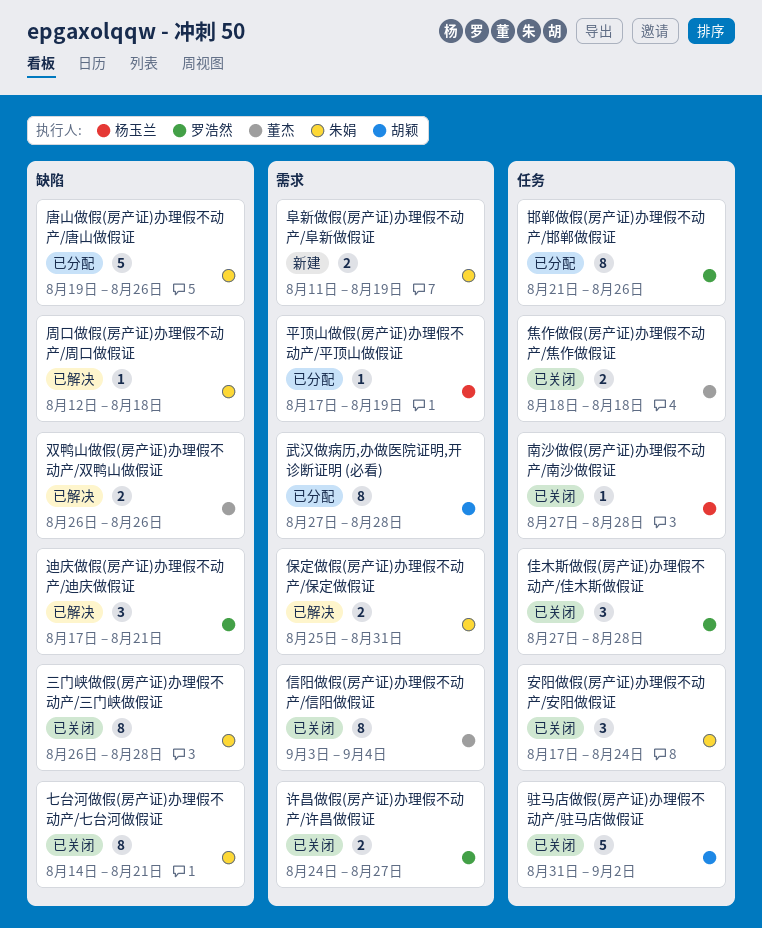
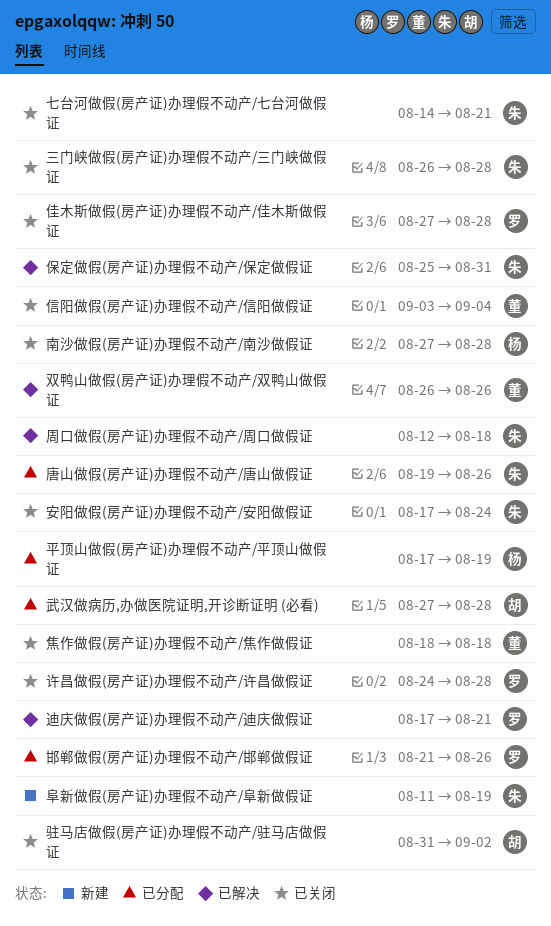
许昌做假(房产证)办理假不动产/许昌做假证, due: Aug 27 -> Aug 28

